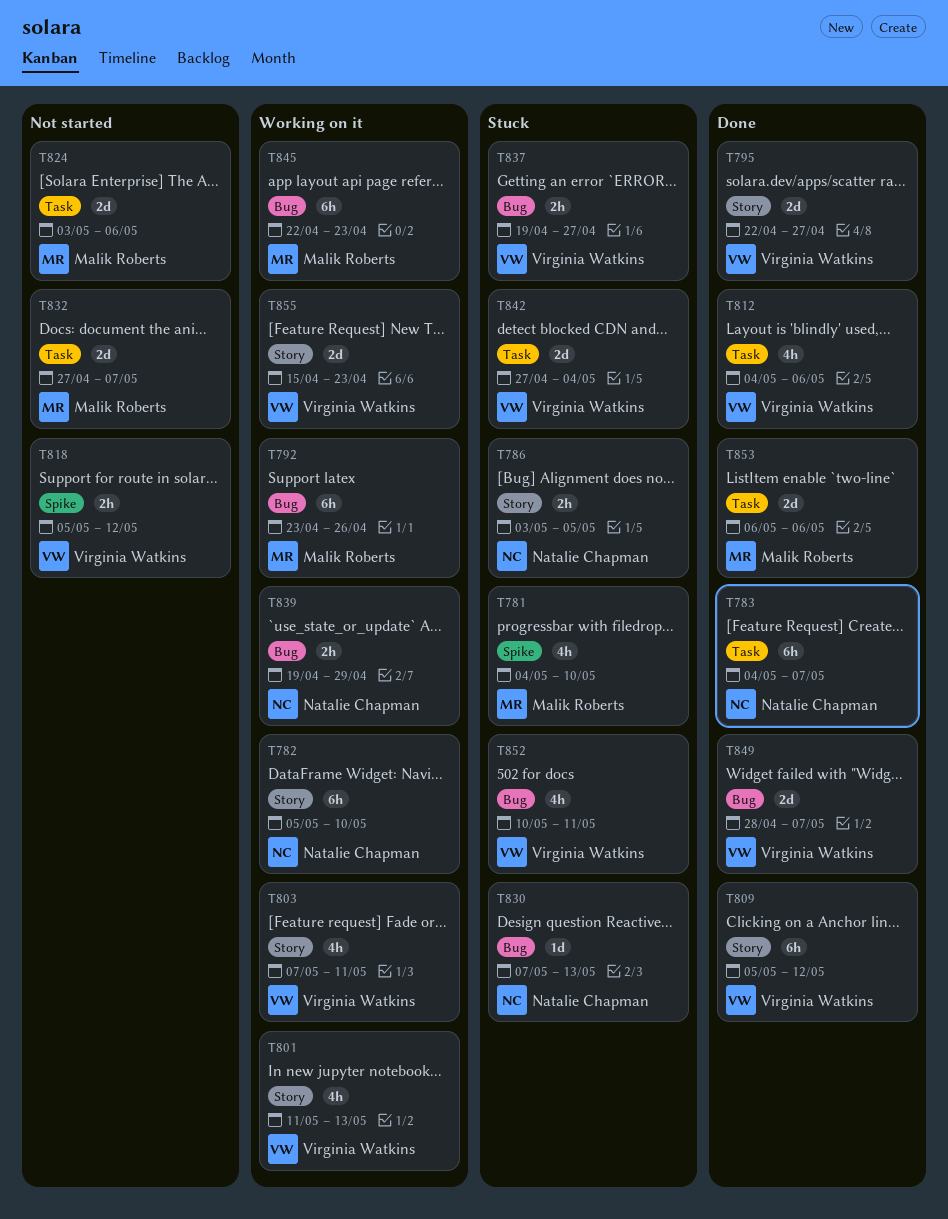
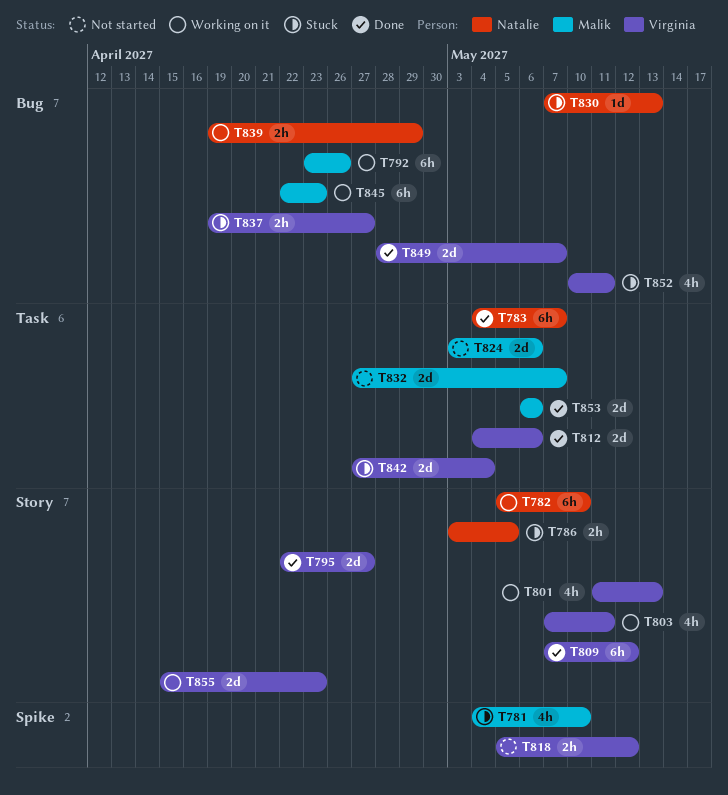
T809, start: May 5 -> May 7
T812, estimate: 4h -> 2d

